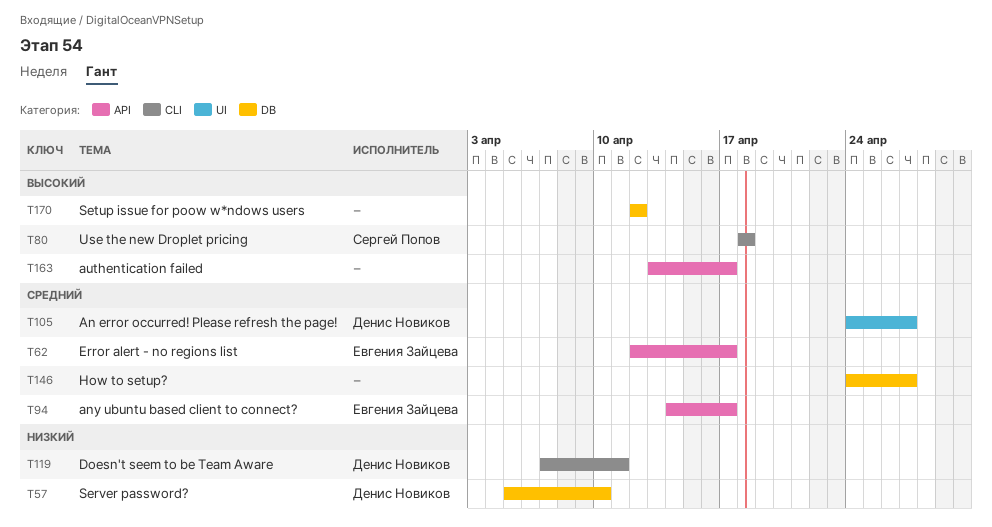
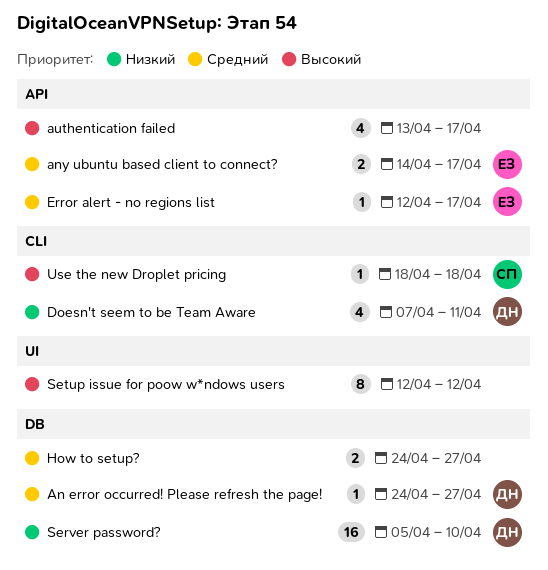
An error occurred! Please refresh the page!, label: UI -> DB
Setup issue for poow w*ndows users, label: DB -> UI

